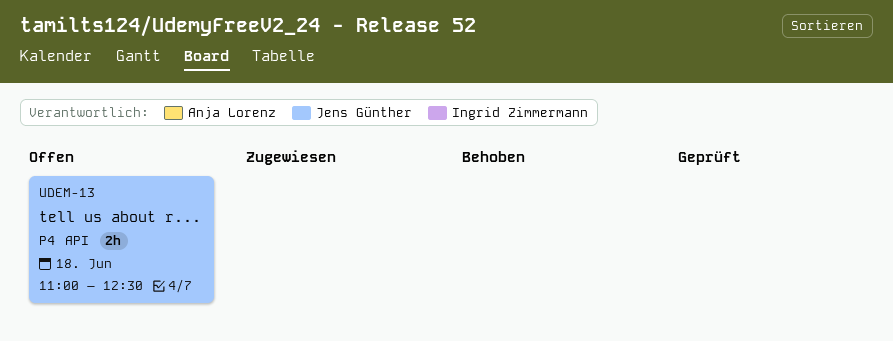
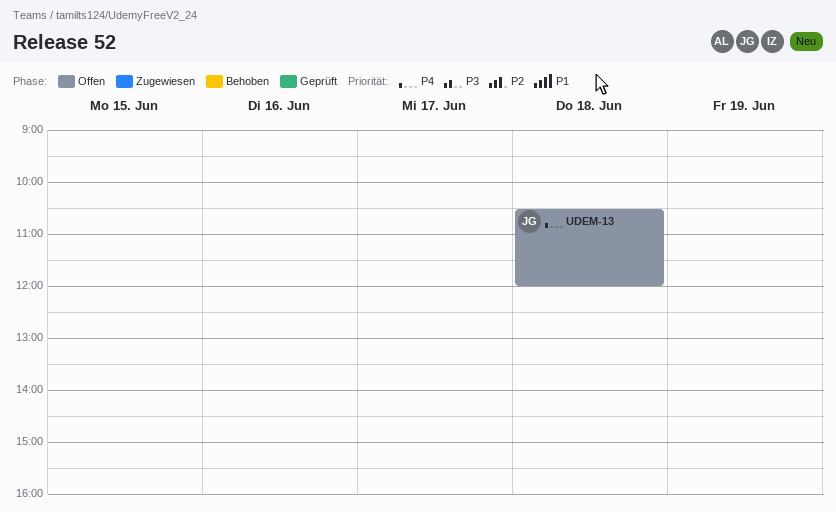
UDEM-13, begins: 11:00 -> 10:30
UDEM-13, ends: 12:30 -> 12:00

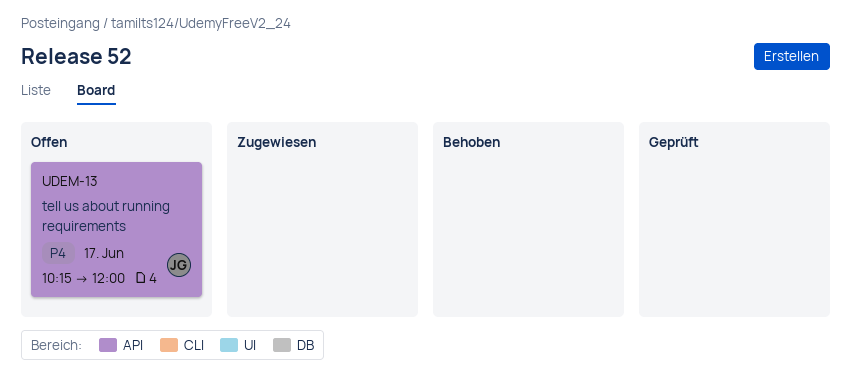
UDEM-13, day: Jun 18 -> Jun 17
UDEM-13, begins: 10:30 -> 10:15

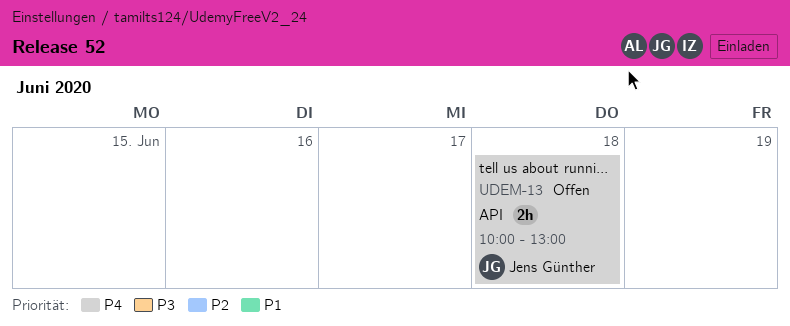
UDEM-13, day: Jun 17 -> Jun 18
UDEM-13, begins: 10:15 -> 10:00
UDEM-13, ends: 12:00 -> 13:00

